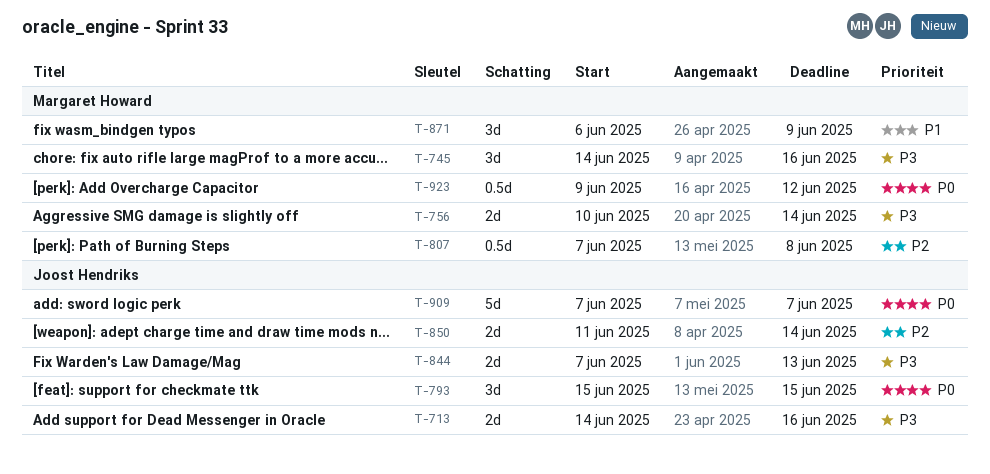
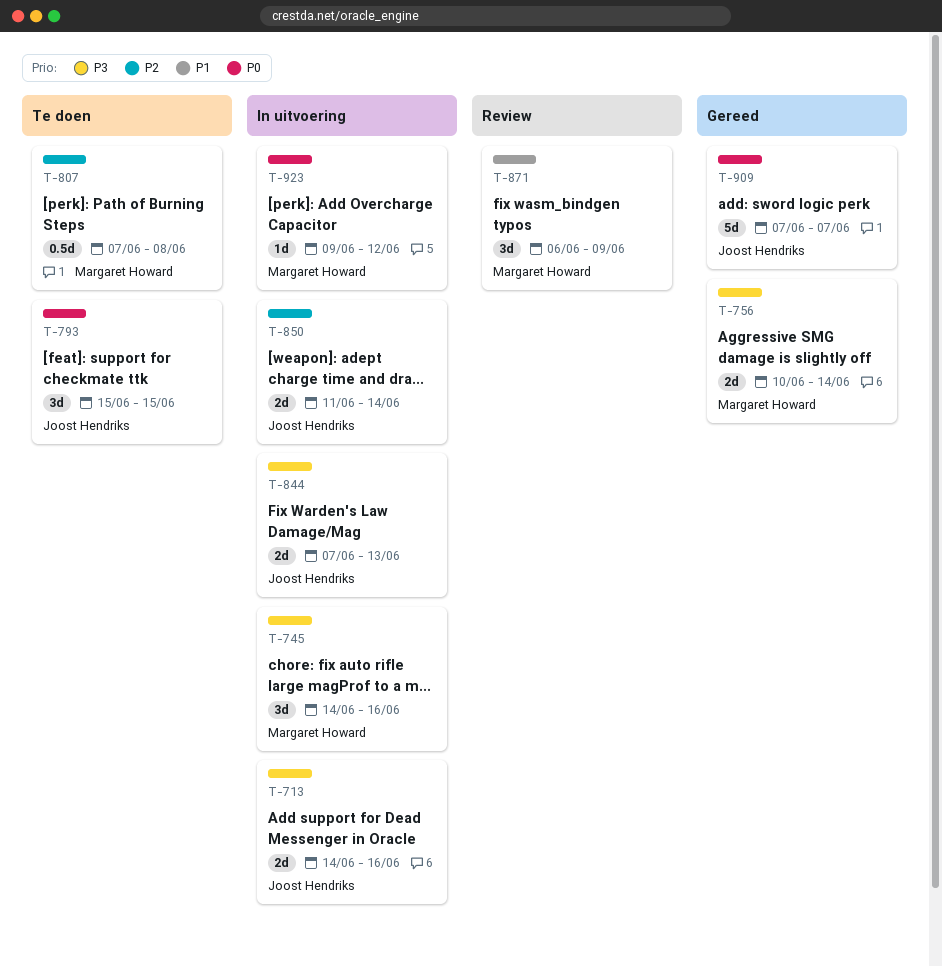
T-923, estimate: 0.5d -> 1d

